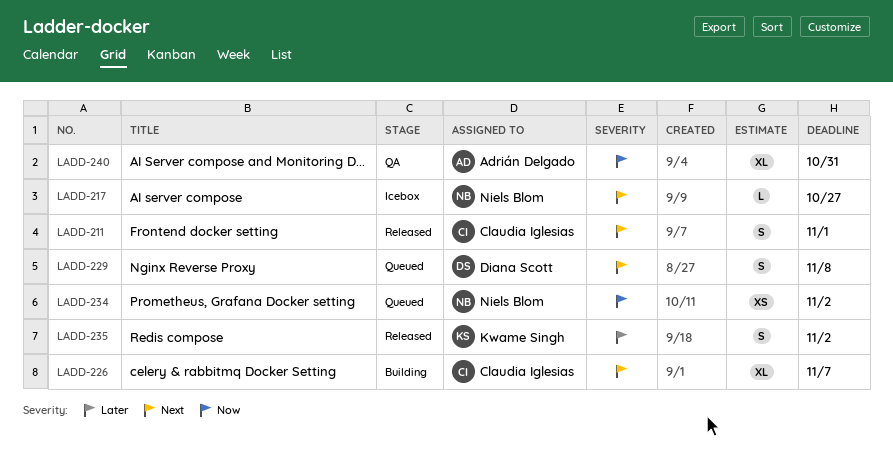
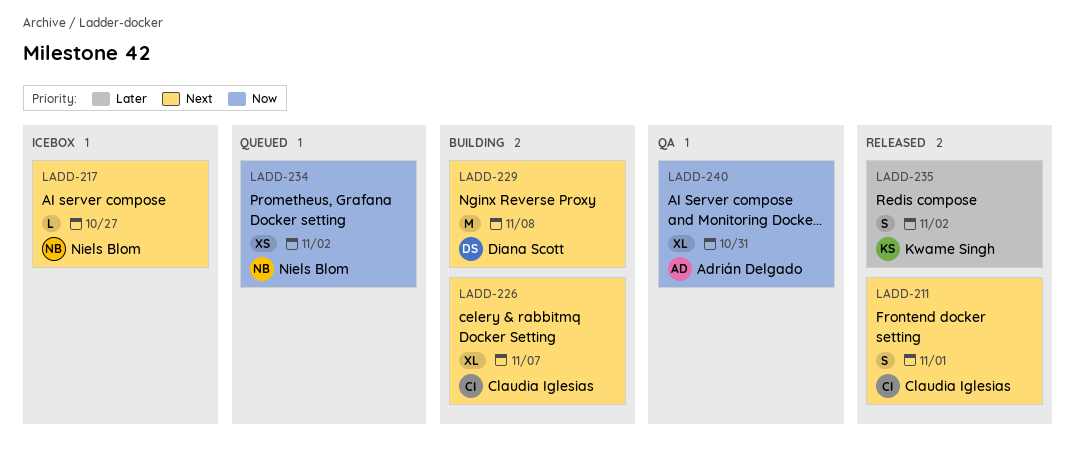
LADD-229, status: Queued -> Building
LADD-229, estimate: S -> M

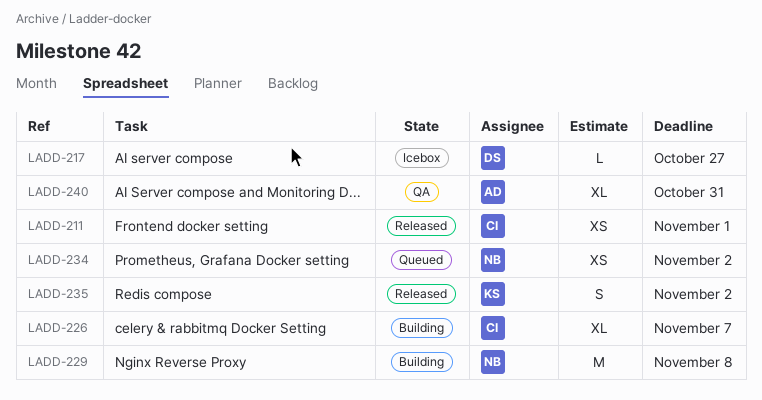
LADD-211, estimate: S -> XS
LADD-217, owner: Niels Blom -> Diana Scott
LADD-229, owner: Diana Scott -> Niels Blom

